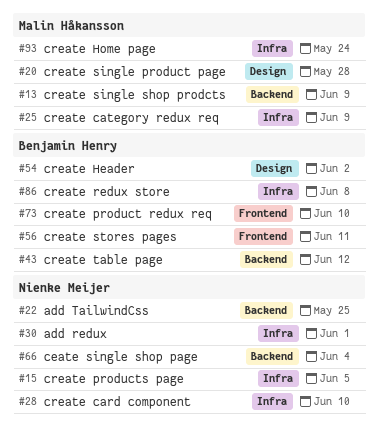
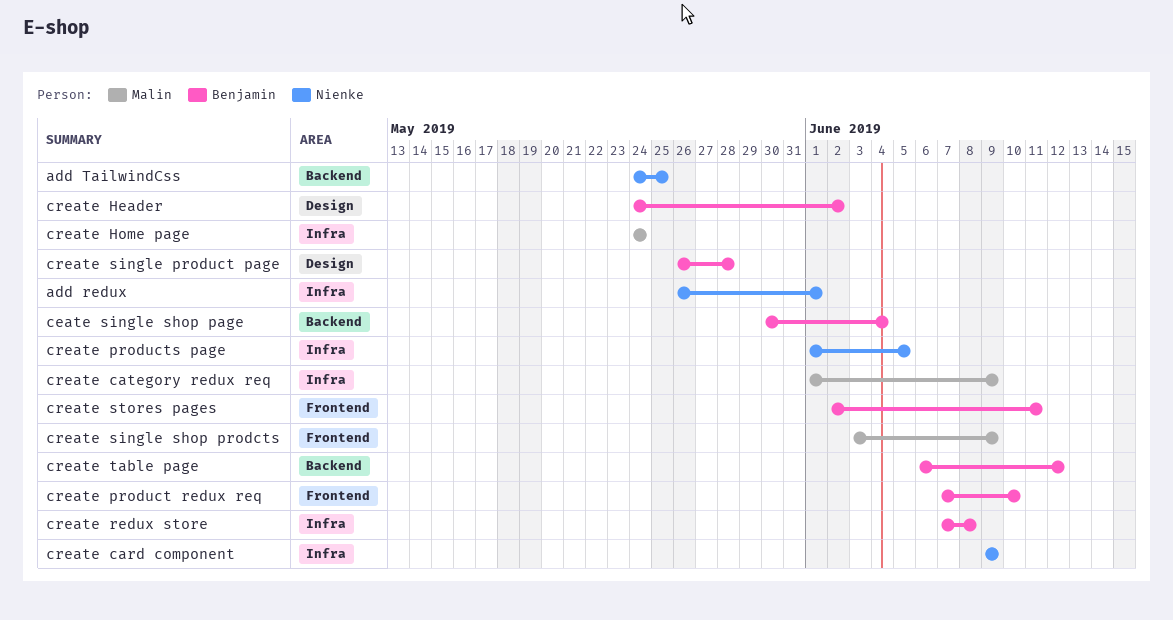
ceate single shop page, owner: Nienke Meijer -> Benjamin Henry
create card component, due: Jun 10 -> Jun 9
create single product page, owner: Malin Håkansson -> Benjamin Henry
create single shop prodcts, label: Backend -> Frontend

